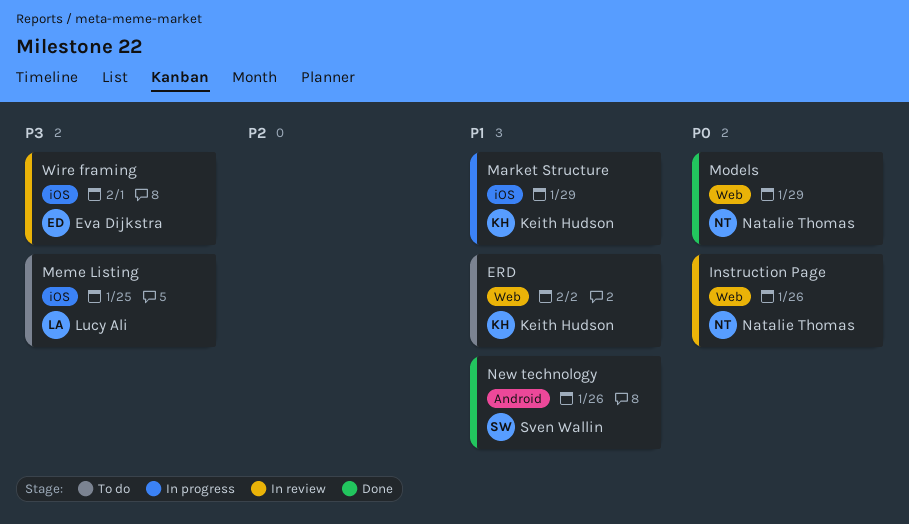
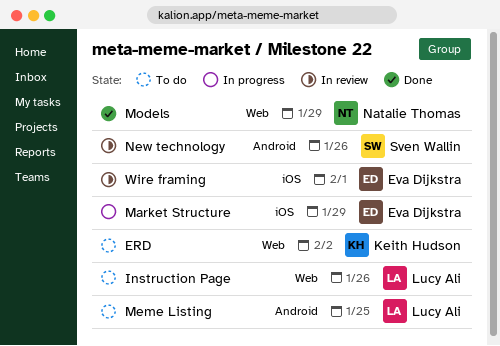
Instruction Page, status: In review -> To do
Instruction Page, owner: Natalie Thomas -> Lucy Ali
Market Structure, owner: Keith Hudson -> Eva Dijkstra
Meme Listing, label: iOS -> Android
New technology, status: Done -> In review

